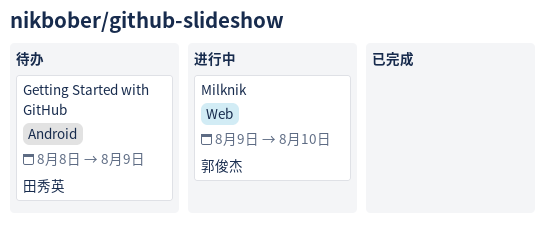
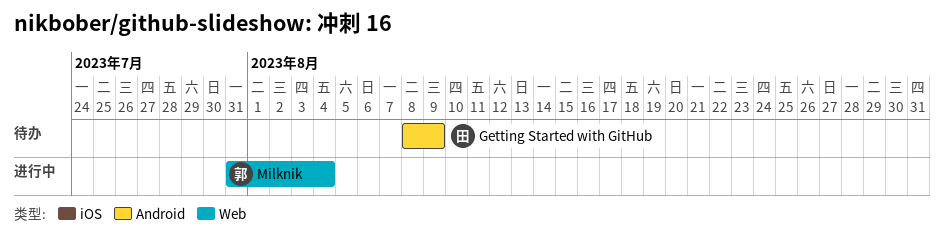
Milknik, start: Aug 9 -> Jul 31
Milknik, due: Aug 10 -> Aug 4

